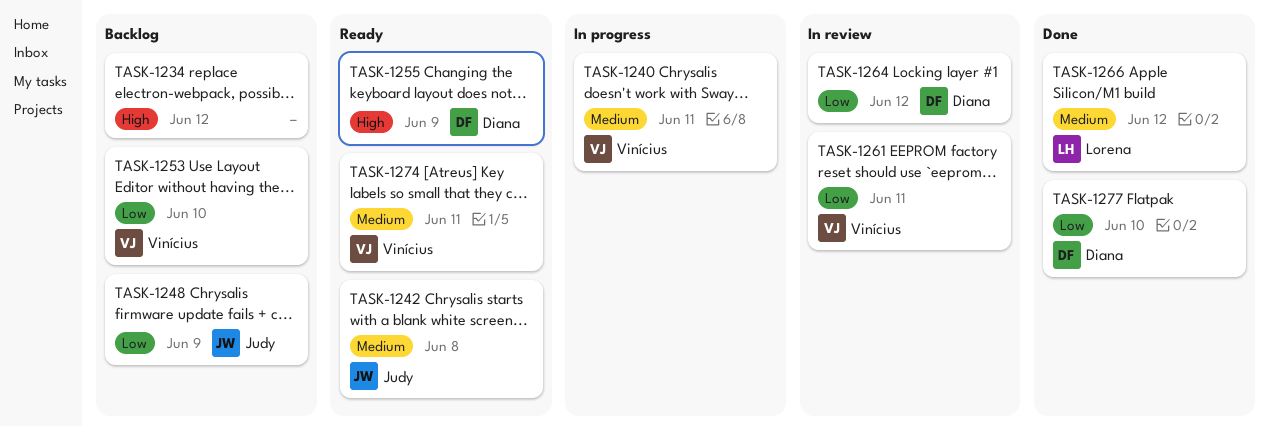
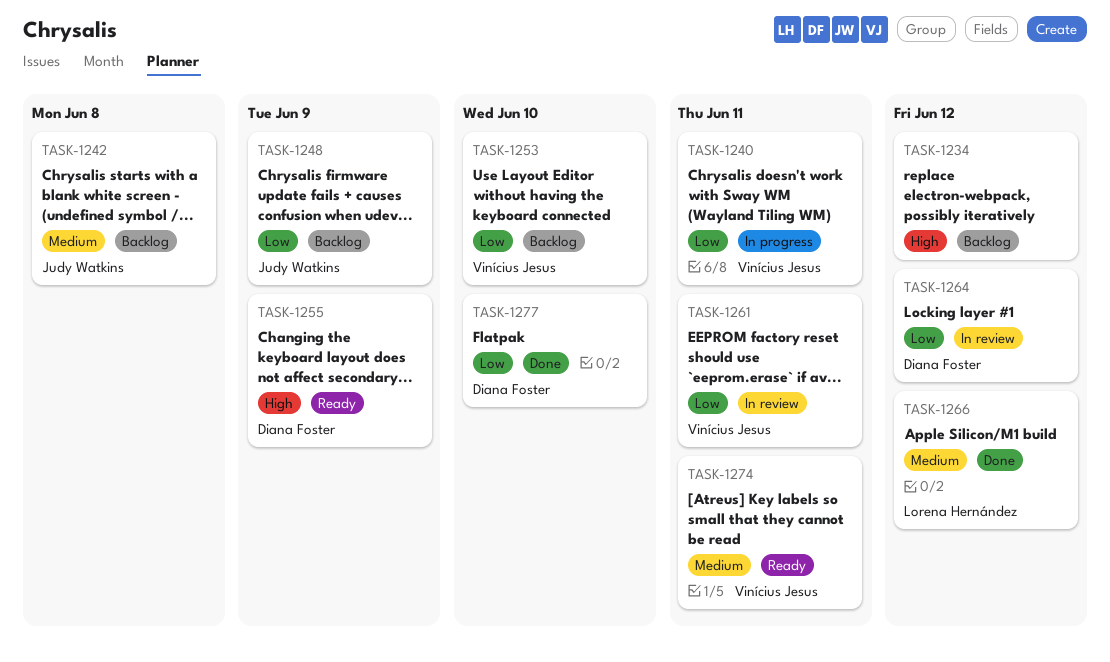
TASK-1240, priority: Medium -> Low
TASK-1242, status: Ready -> Backlog

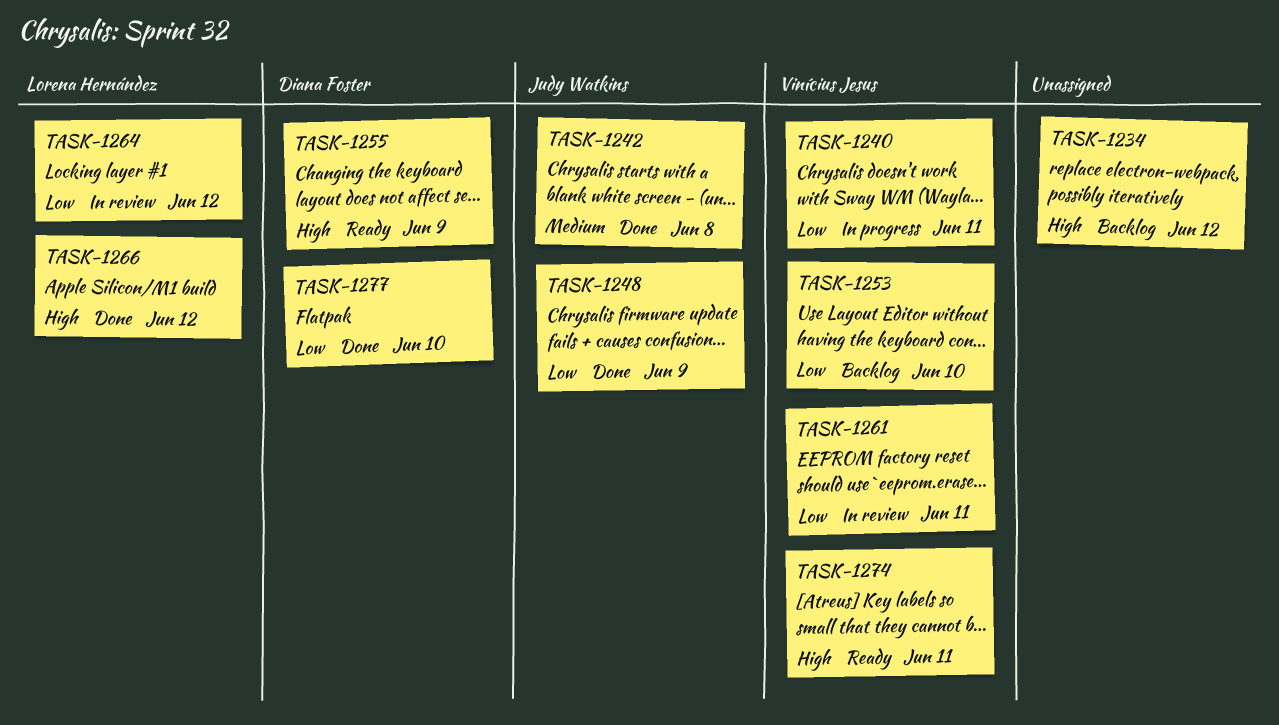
TASK-1242, status: Backlog -> Done
TASK-1248, status: Backlog -> Done
TASK-1264, owner: Diana Foster -> Lorena Hernández
TASK-1266, priority: Medium -> High
TASK-1274, priority: Medium -> High

